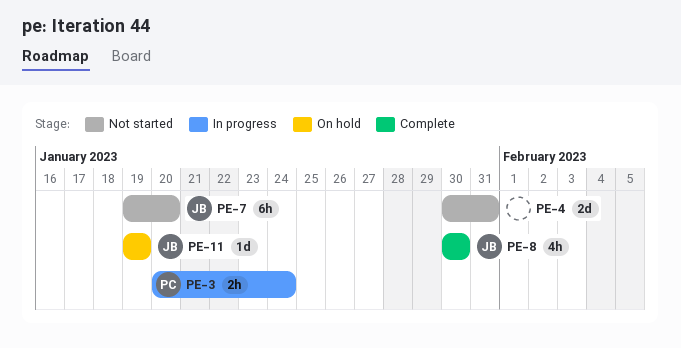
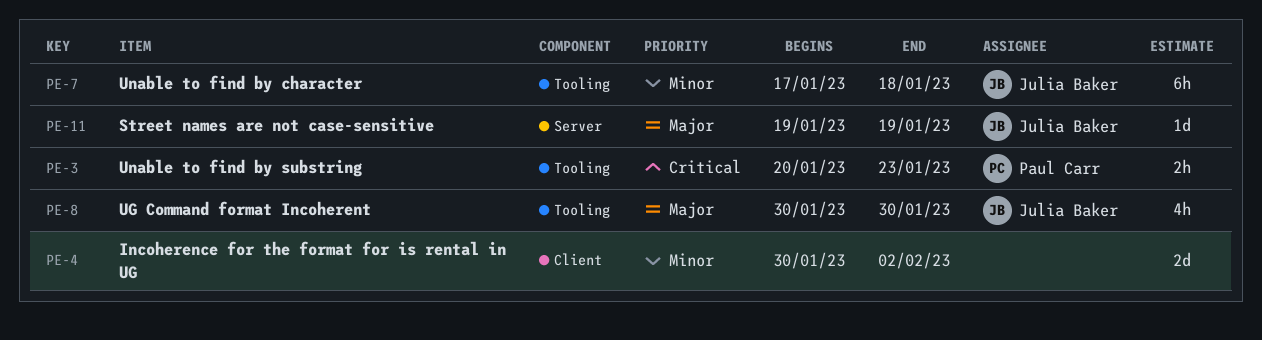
PE-3, due: Jan 24 -> Jan 23
PE-4, due: Jan 31 -> Feb 2
PE-7, start: Jan 19 -> Jan 17
PE-7, due: Jan 20 -> Jan 18

